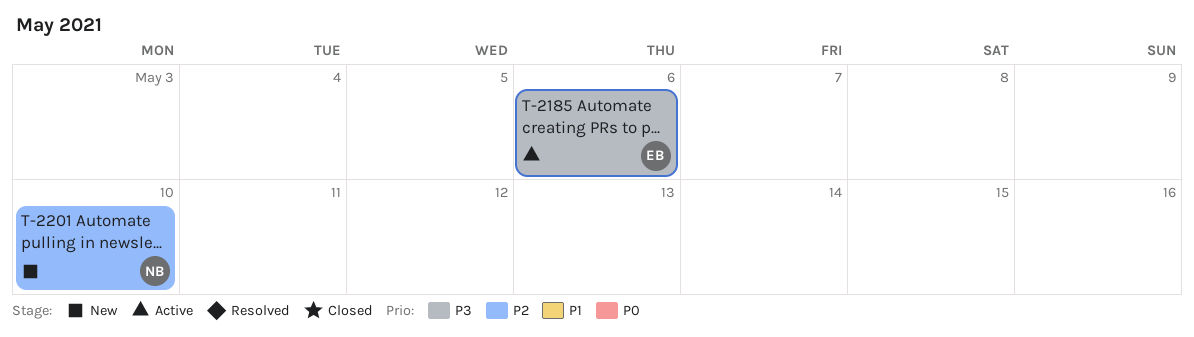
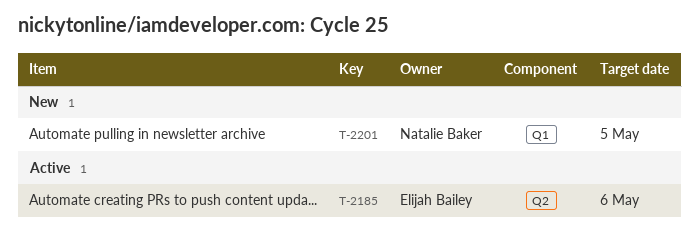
T-2201, due: May 10 -> May 5

